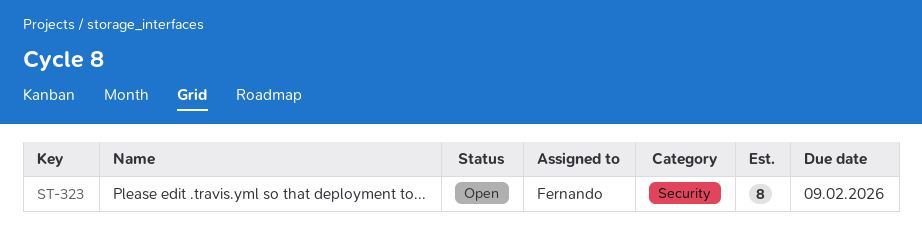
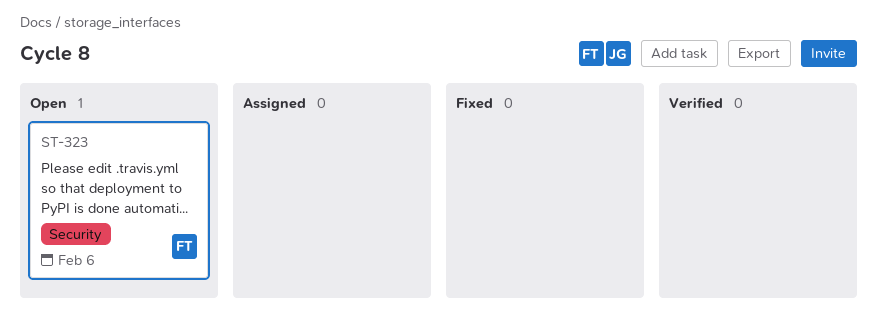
ST-323, due: Feb 9 -> Feb 6

